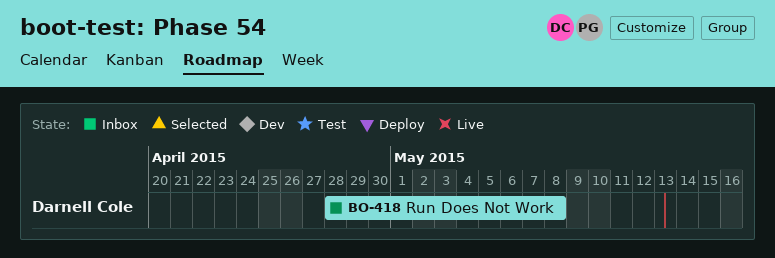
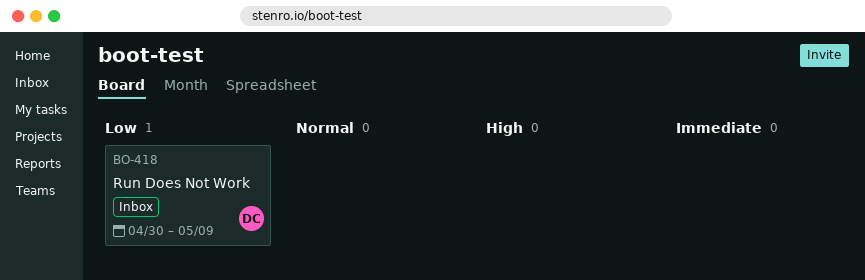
BO-418, start: Apr 28 -> Apr 30
BO-418, due: May 8 -> May 9

